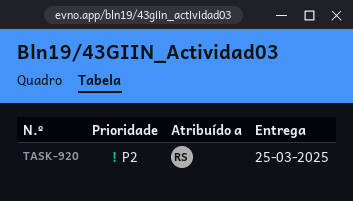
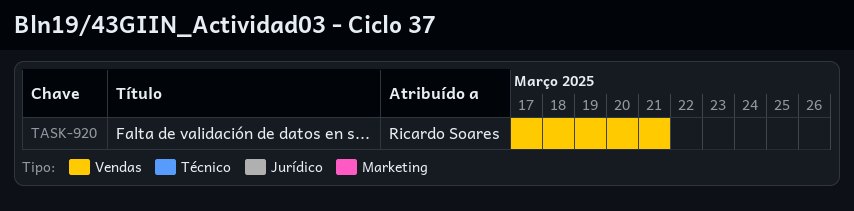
TASK-920, due: Mar 25 -> Mar 21

